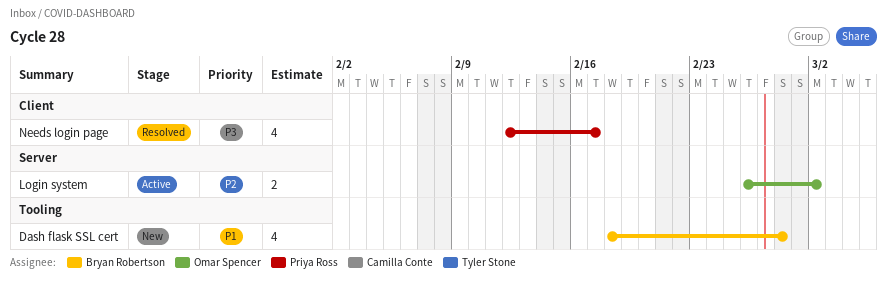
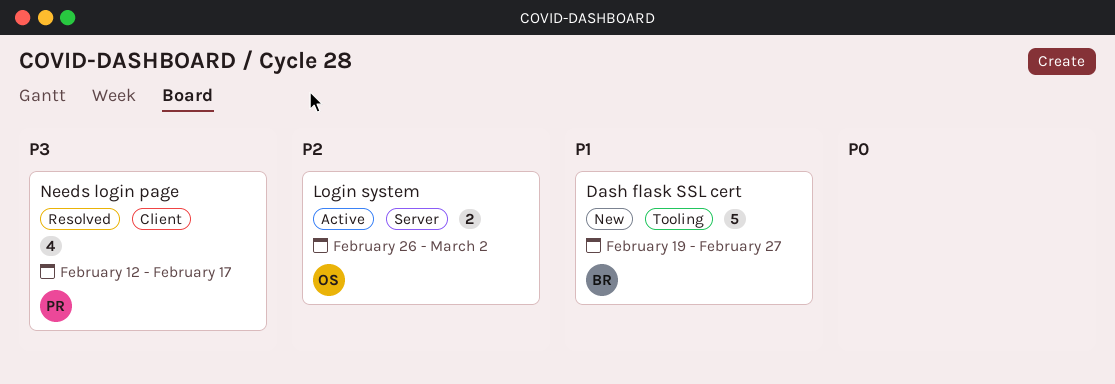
Dash flask SSL cert, estimate: 4 -> 5
Dash flask SSL cert, start: Feb 18 -> Feb 19
Dash flask SSL cert, due: Feb 28 -> Feb 27

